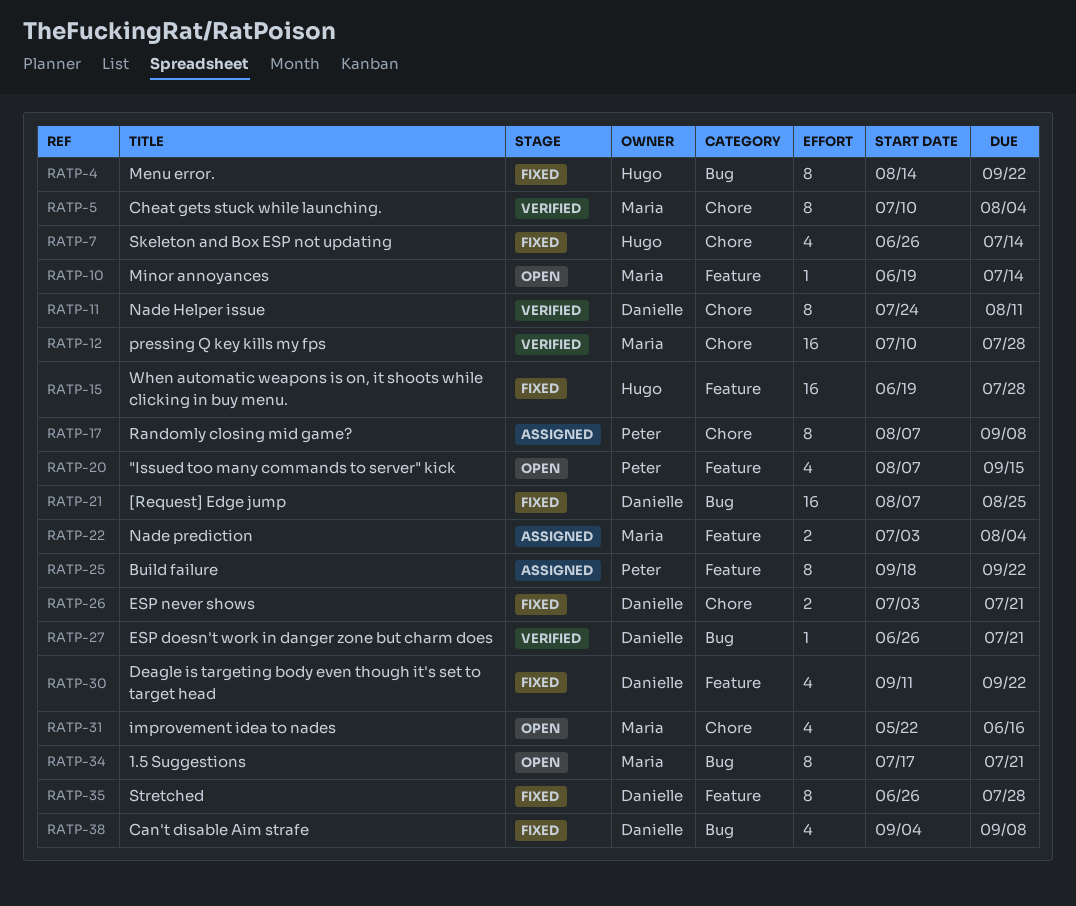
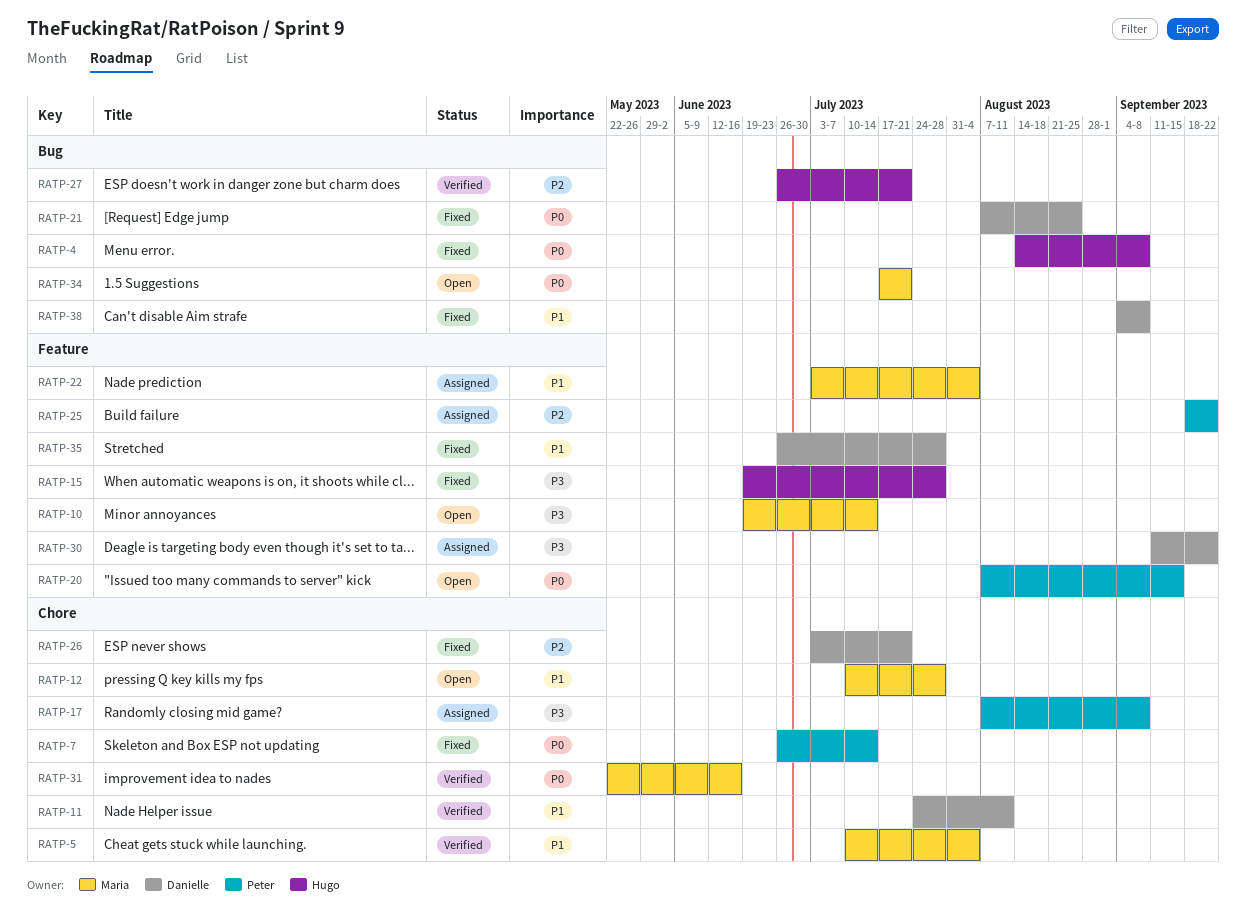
RATP-4, due: Sep 22 -> Sep 8
RATP-7, owner: Hugo -> Peter
RATP-12, status: Verified -> Open
RATP-27, owner: Danielle -> Hugo
RATP-30, status: Fixed -> Assigned
RATP-31, status: Open -> Verified

